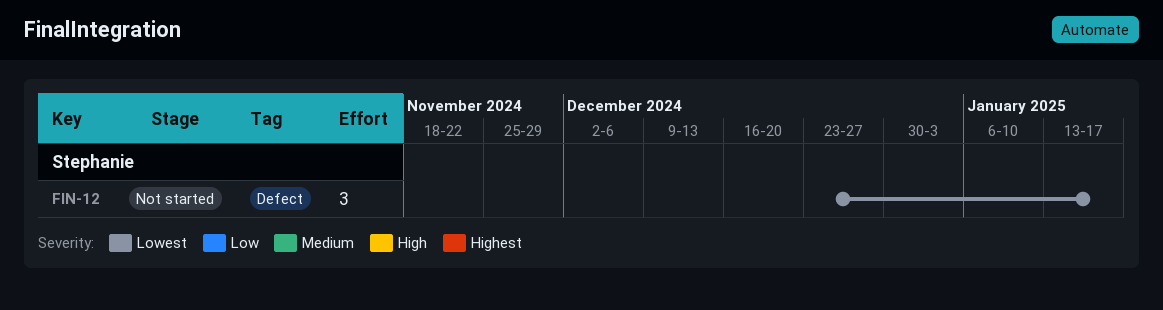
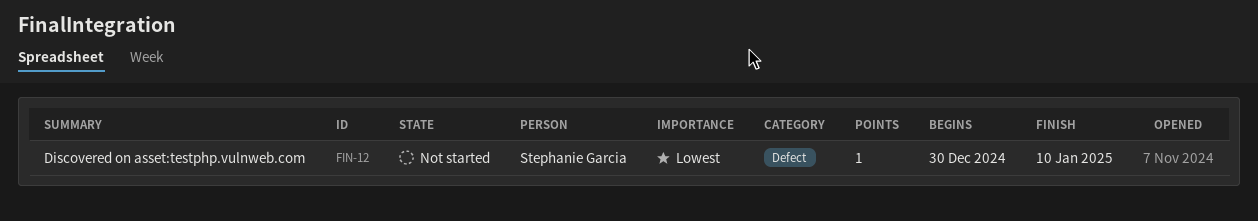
FIN-12, estimate: 3 -> 1
FIN-12, start: Dec 23 -> Dec 30
FIN-12, due: Jan 17 -> Jan 10

